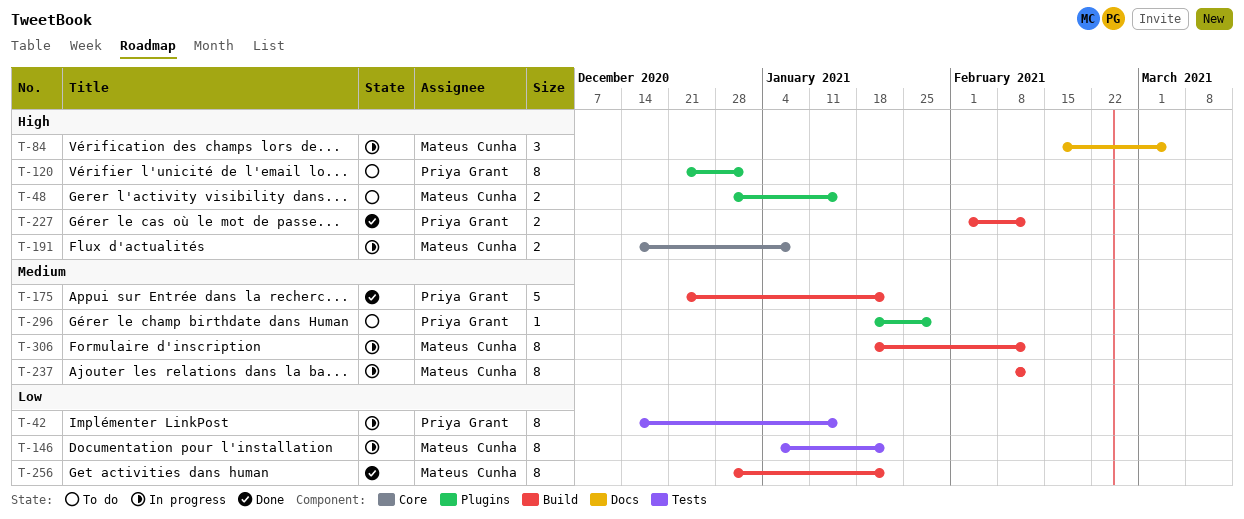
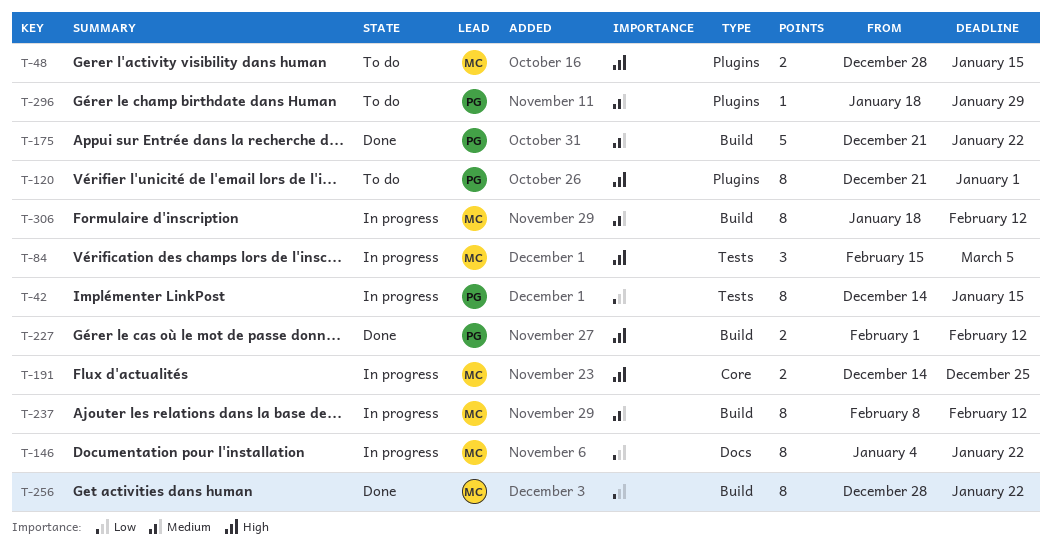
T-84, label: Docs -> Tests
T-146, label: Tests -> Docs
T-191, due: Jan 8 -> Dec 25

